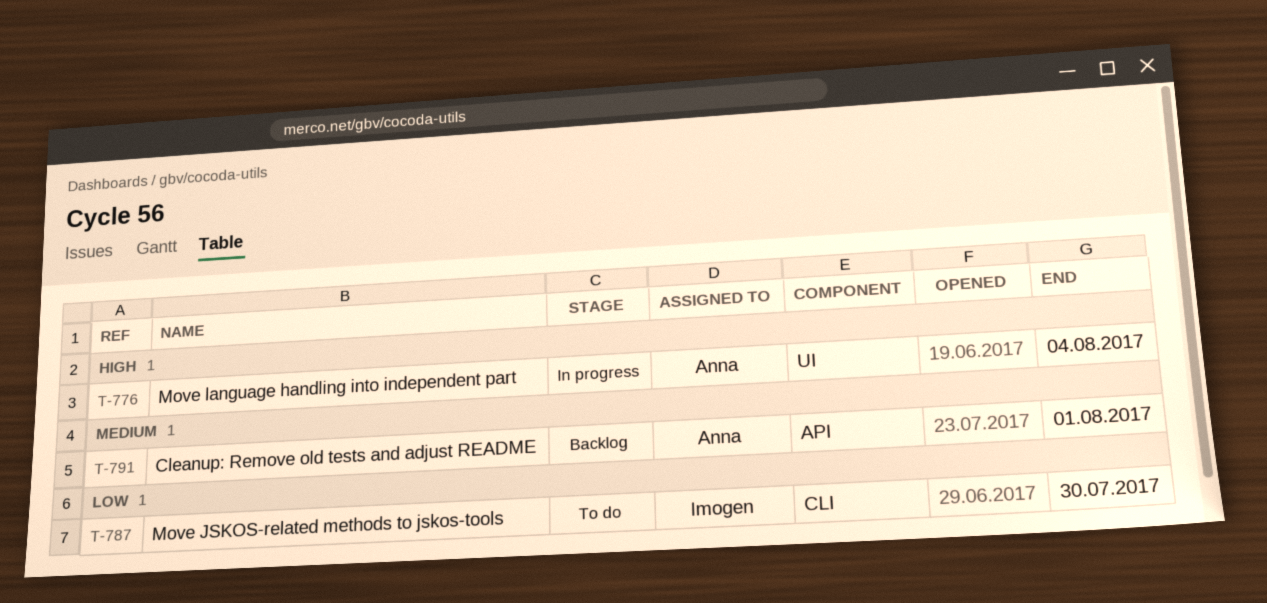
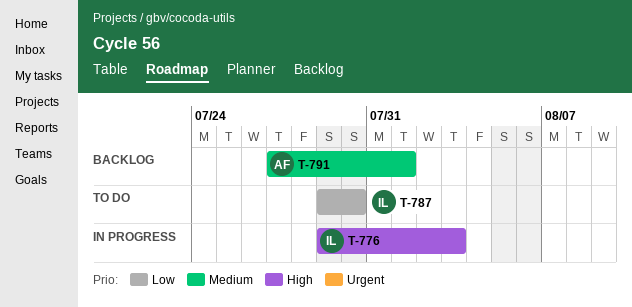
T-776, owner: Anna -> Imogen
T-776, due: Aug 4 -> Aug 3

